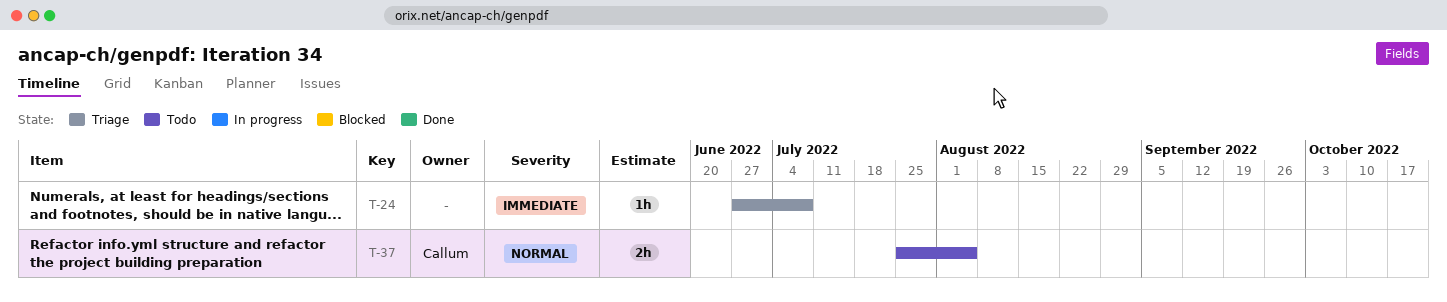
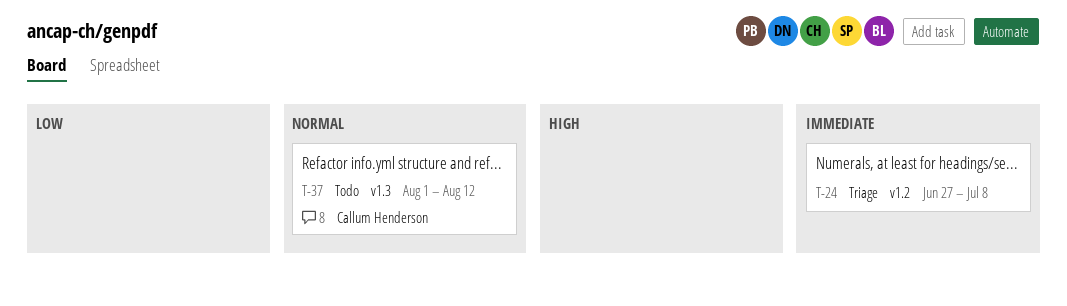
T-37, start: Jul 25 -> Aug 1
T-37, due: Aug 5 -> Aug 12

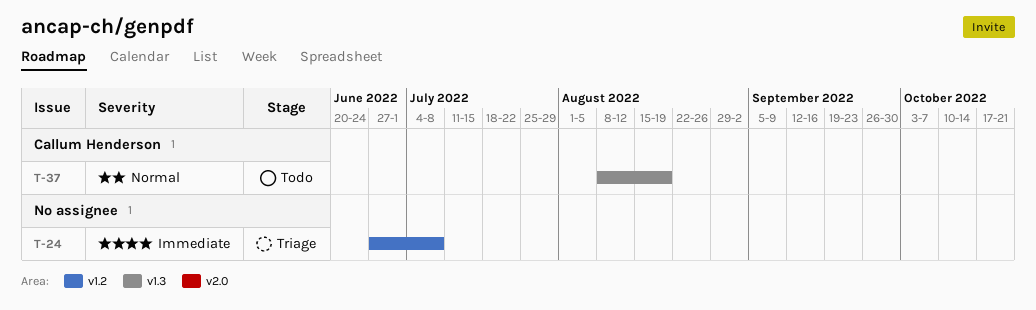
T-37, start: Aug 1 -> Aug 8
T-37, due: Aug 12 -> Aug 19

